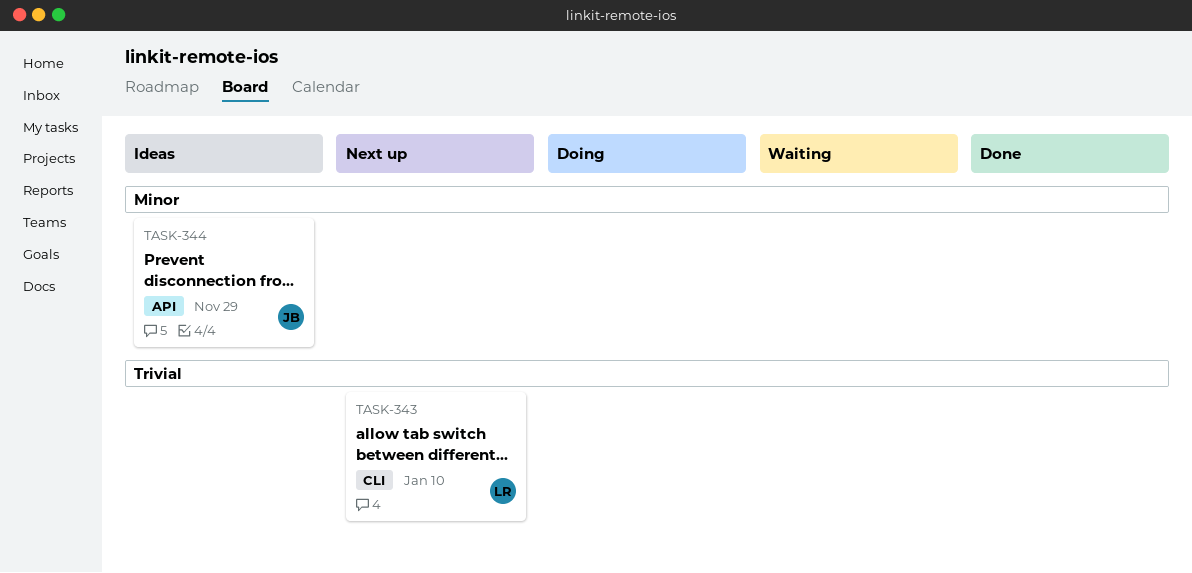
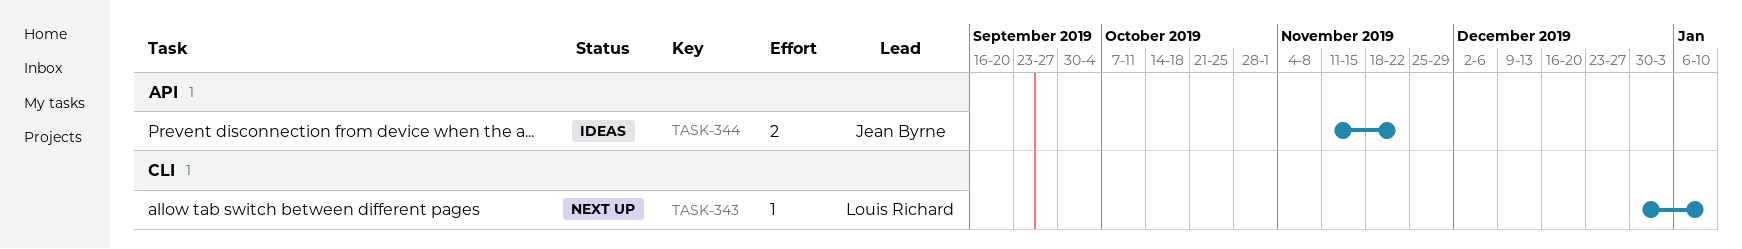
TASK-344, due: Nov 29 -> Nov 22

